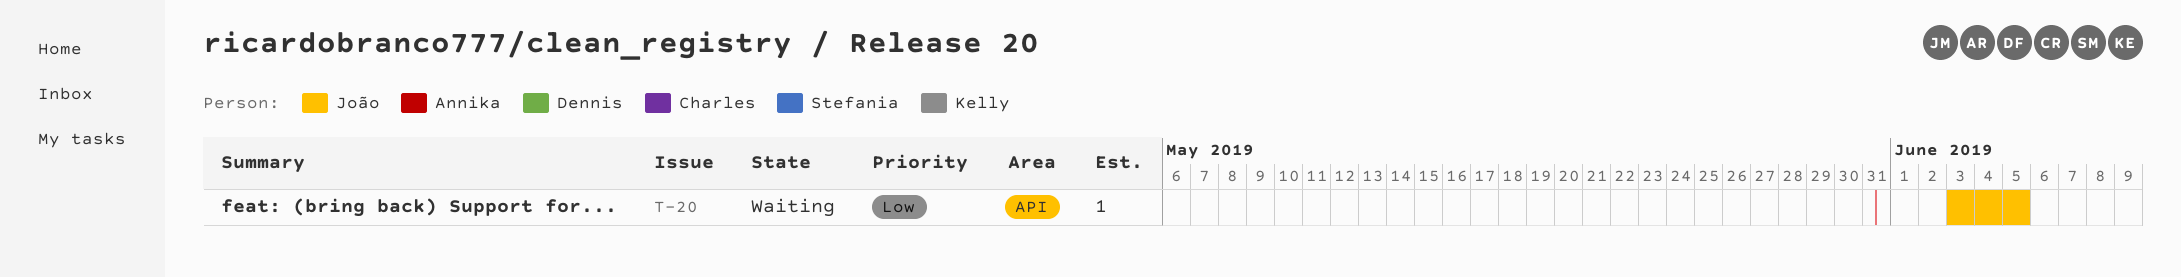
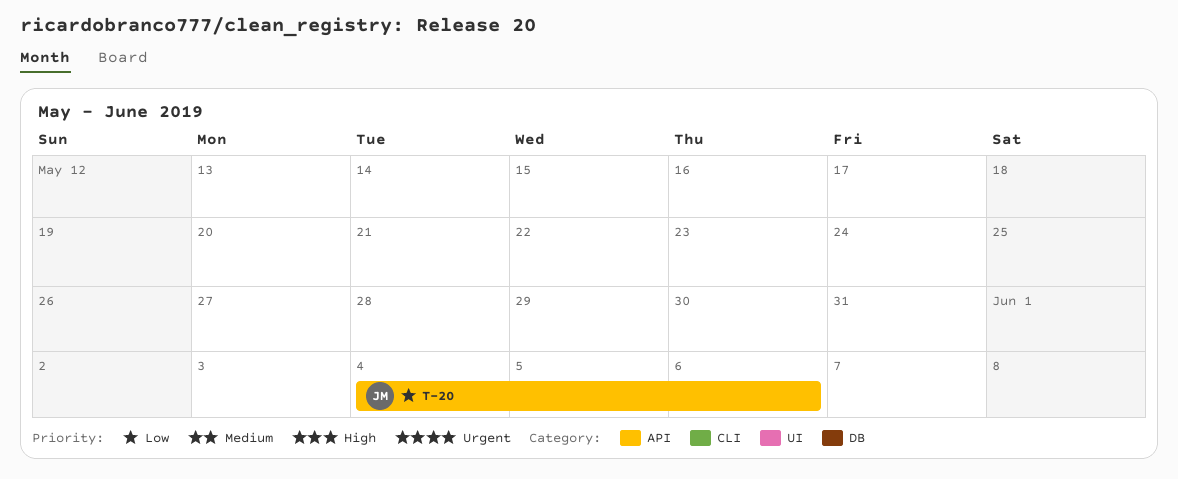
T-20, start: Jun 3 -> Jun 4
T-20, due: Jun 5 -> Jun 6

